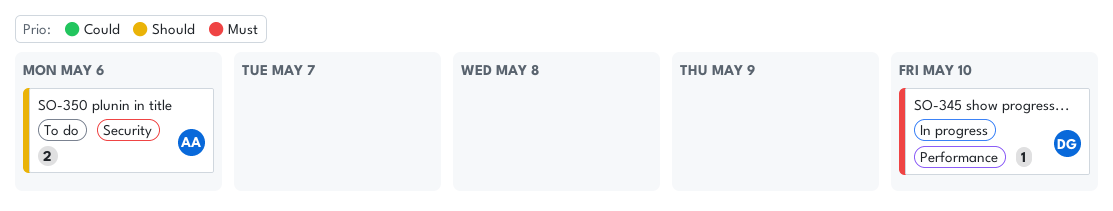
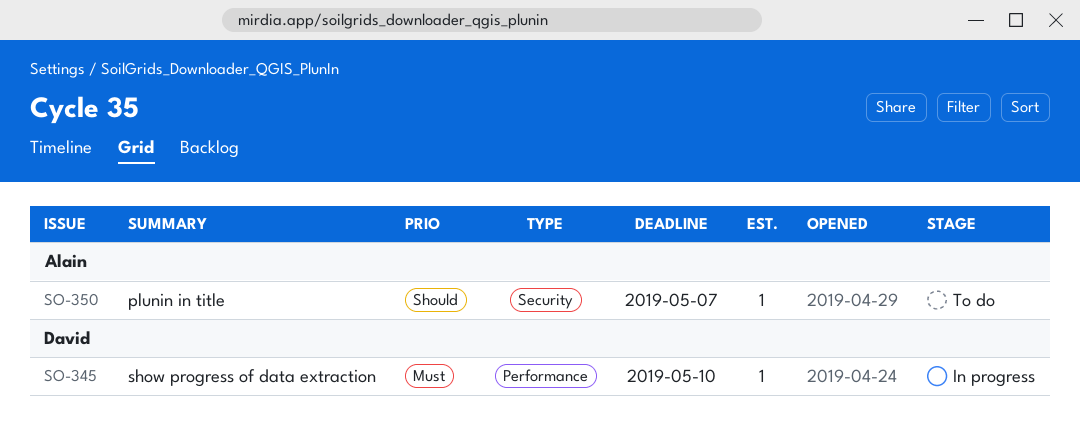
SO-350, estimate: 2 -> 1
SO-350, due: May 6 -> May 7

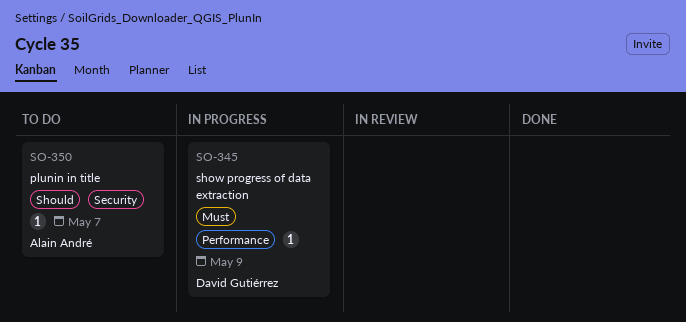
SO-345, due: May 10 -> May 9

